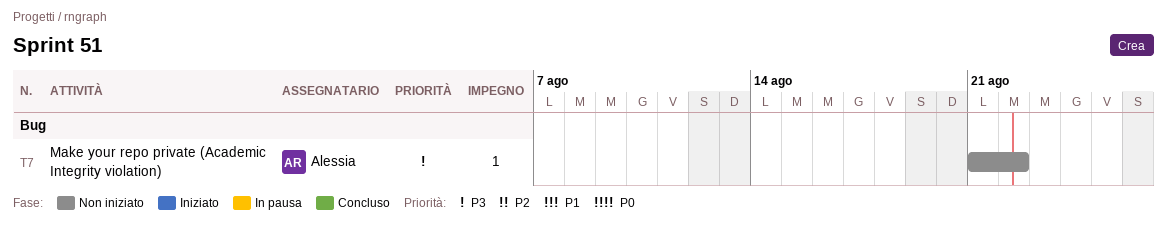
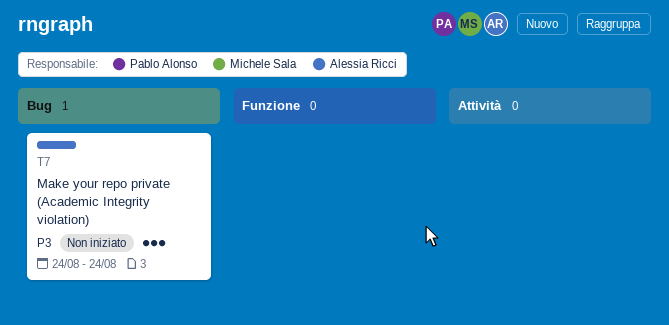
T7, estimate: 1 -> 3
T7, start: Aug 21 -> Aug 24
T7, due: Aug 22 -> Aug 24

